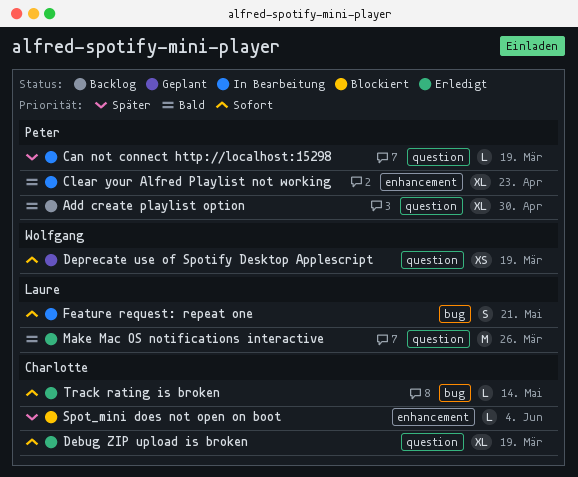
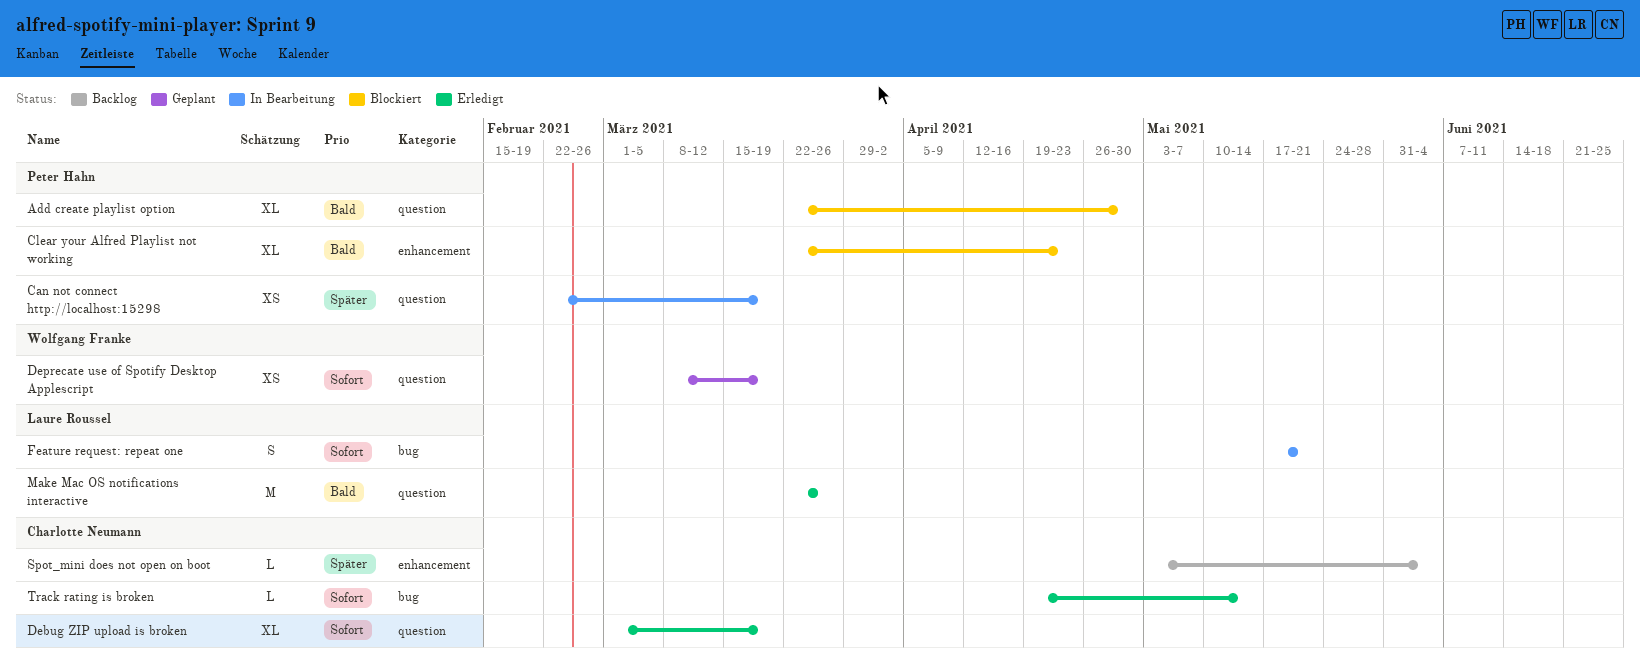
Add create playlist option, status: Backlog -> Blockiert
Can not connect http://localhost:15298, estimate: L -> XS
Clear your Alfred Playlist not working, status: In Bearbeitung -> Blockiert
Spot_mini does not open on boot, status: Blockiert -> Backlog

